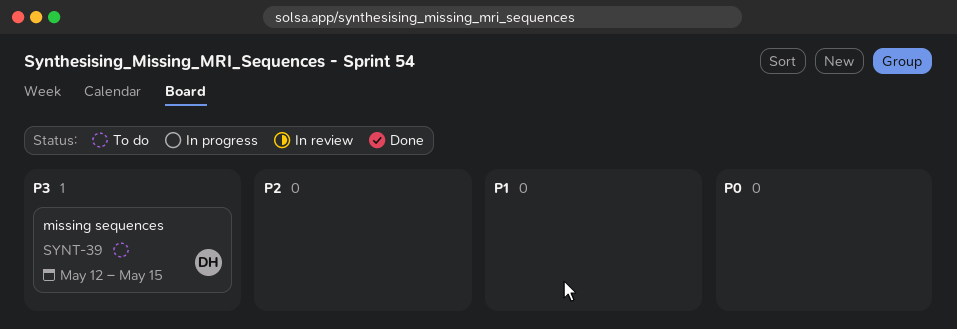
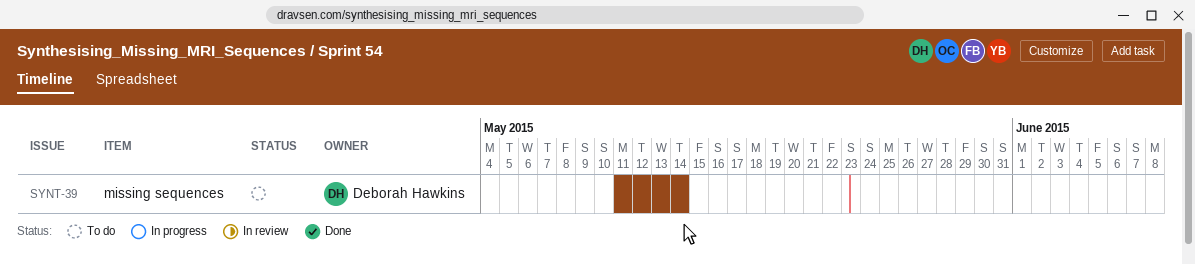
SYNT-39, start: May 12 -> May 11
SYNT-39, due: May 15 -> May 14

